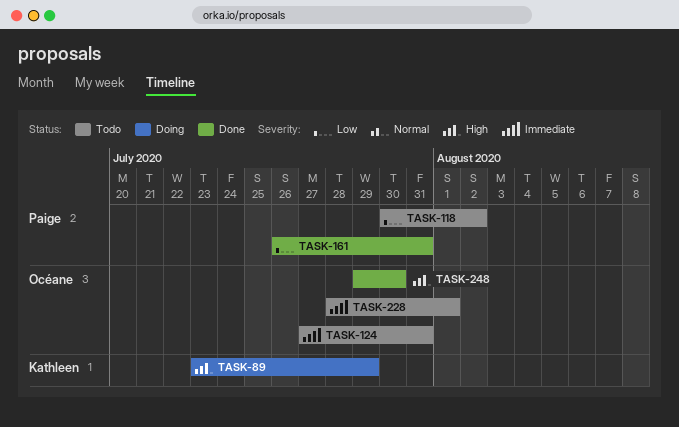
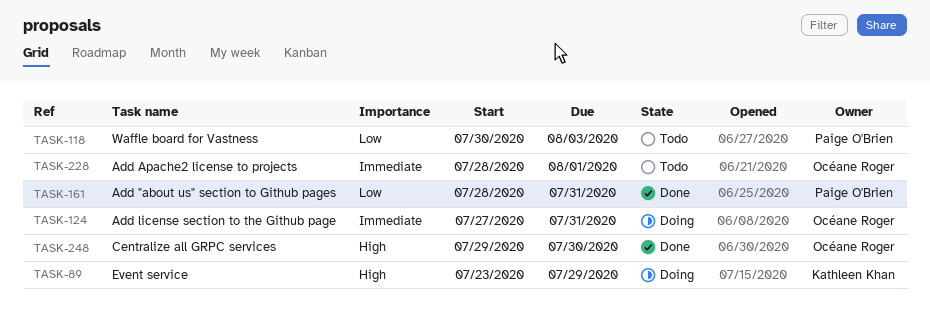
TASK-118, due: Aug 2 -> Aug 3
TASK-124, status: Todo -> Doing
TASK-161, start: Jul 26 -> Jul 28

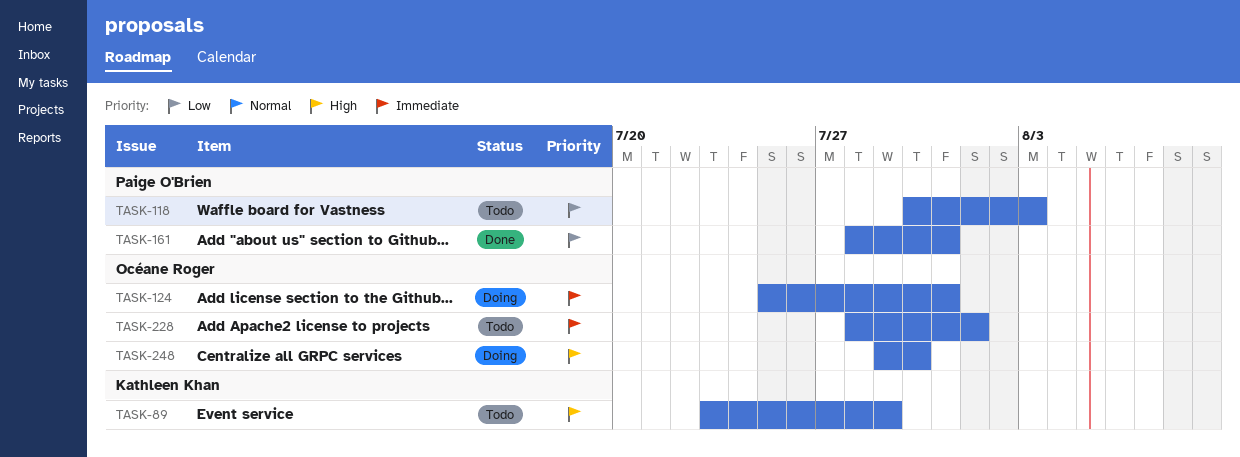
TASK-89, status: Doing -> Todo
TASK-124, start: Jul 27 -> Jul 25
TASK-248, status: Done -> Doing

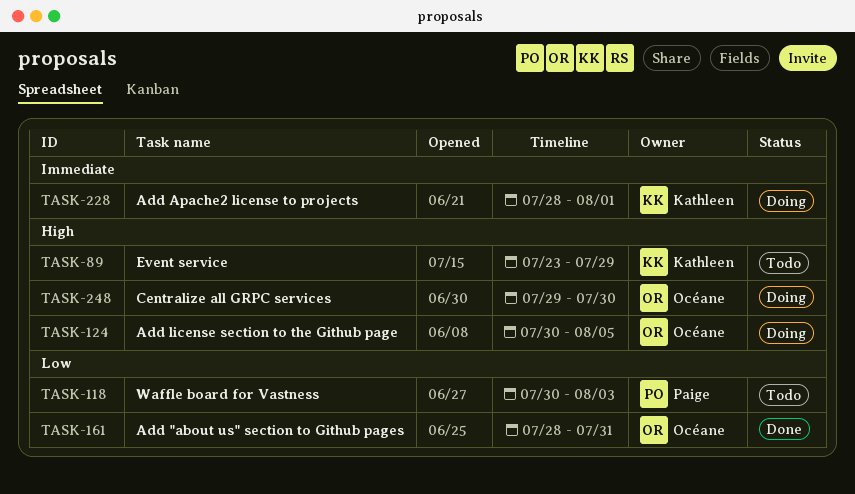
TASK-124, priority: Immediate -> High
TASK-124, start: Jul 25 -> Jul 30
TASK-124, due: Jul 31 -> Aug 5
TASK-161, owner: Paige O'Brien -> Océane Roger
TASK-228, status: Todo -> Doing
TASK-228, owner: Océane Roger -> Kathleen Khan

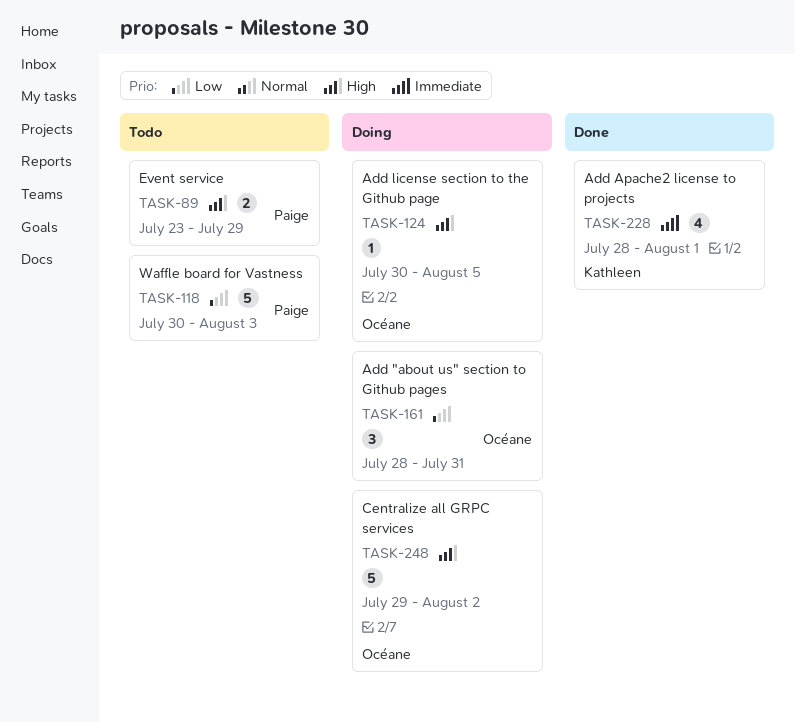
TASK-89, owner: Kathleen -> Paige
TASK-161, status: Done -> Doing
TASK-228, status: Doing -> Done
TASK-248, due: Jul 30 -> Aug 2

